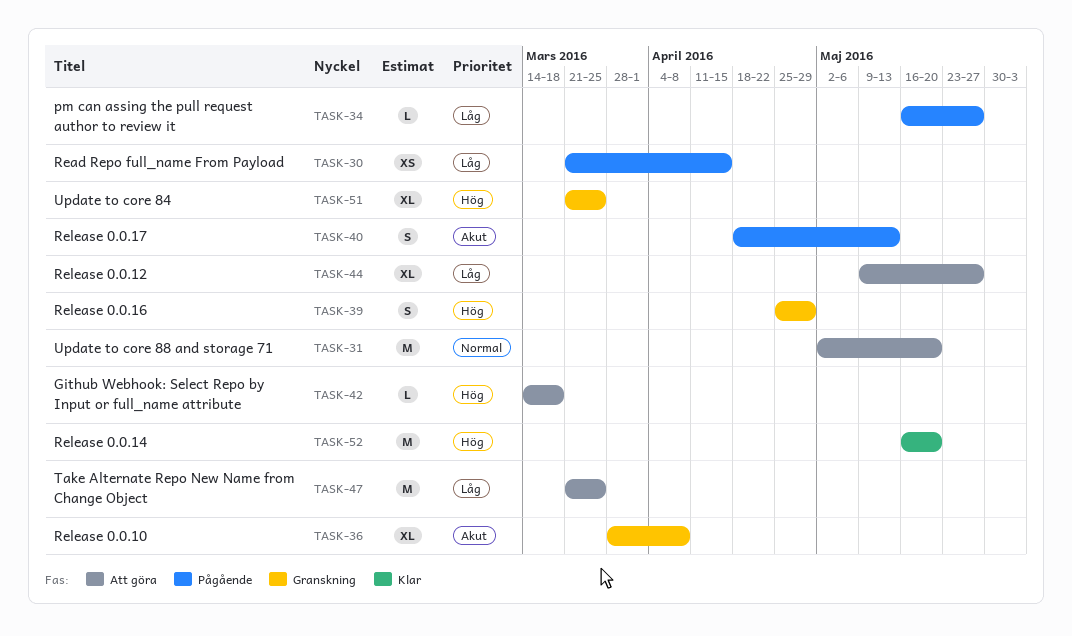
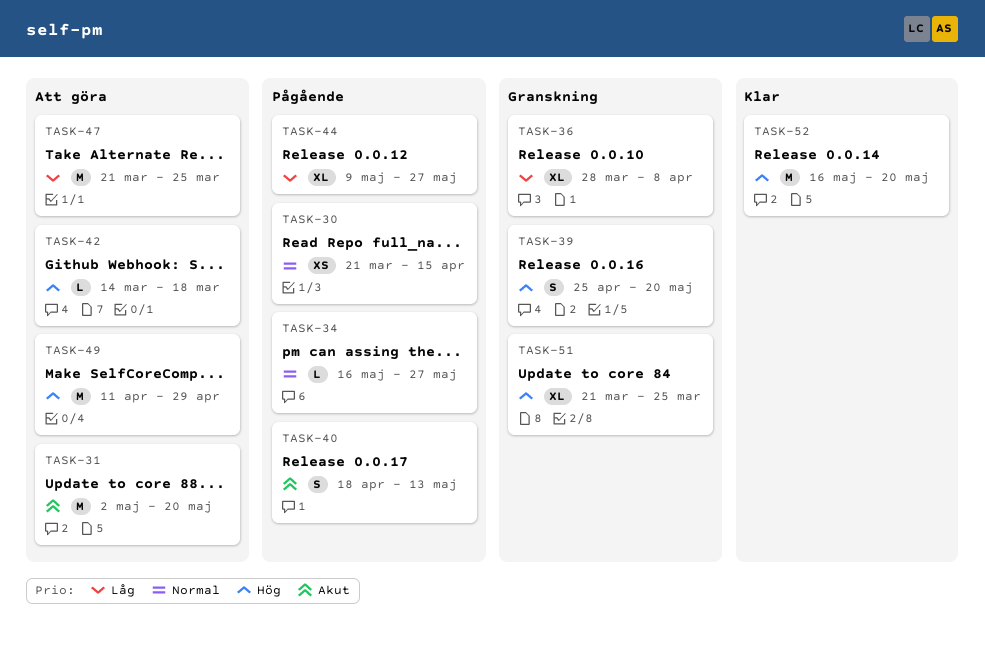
TASK-30, priority: Låg -> Normal
TASK-31, priority: Normal -> Akut
TASK-34, priority: Låg -> Normal
TASK-36, priority: Akut -> Låg
TASK-39, due: Apr 29 -> May 20
TASK-44, status: Att göra -> Pågående
TASK-49: none -> present

